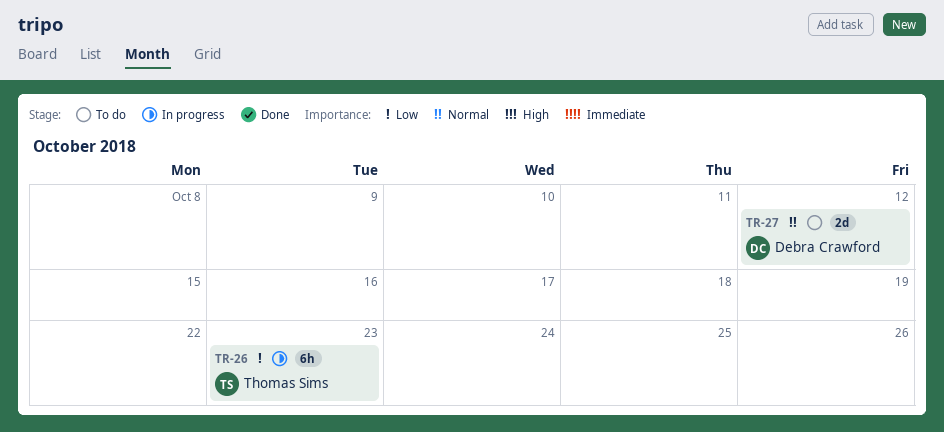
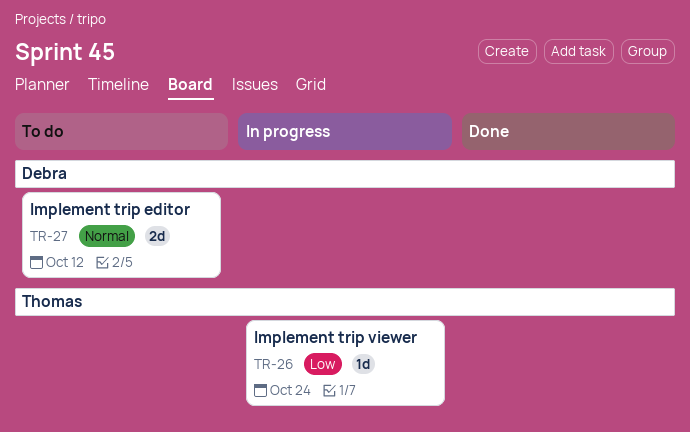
TR-26, estimate: 6h -> 1d
TR-26, due: Oct 23 -> Oct 24

